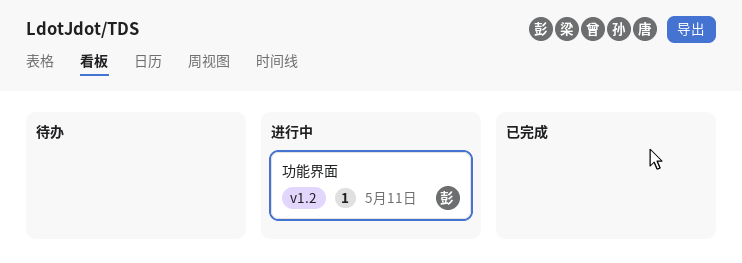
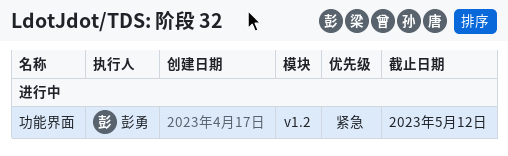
功能界面, due: May 11 -> May 12

